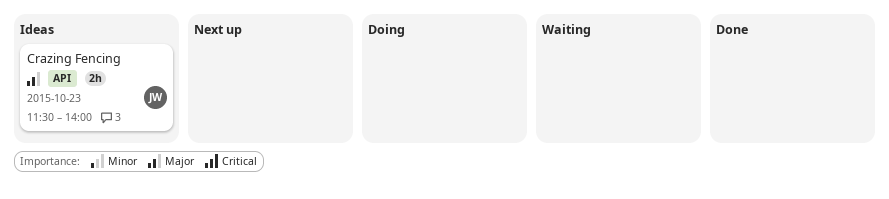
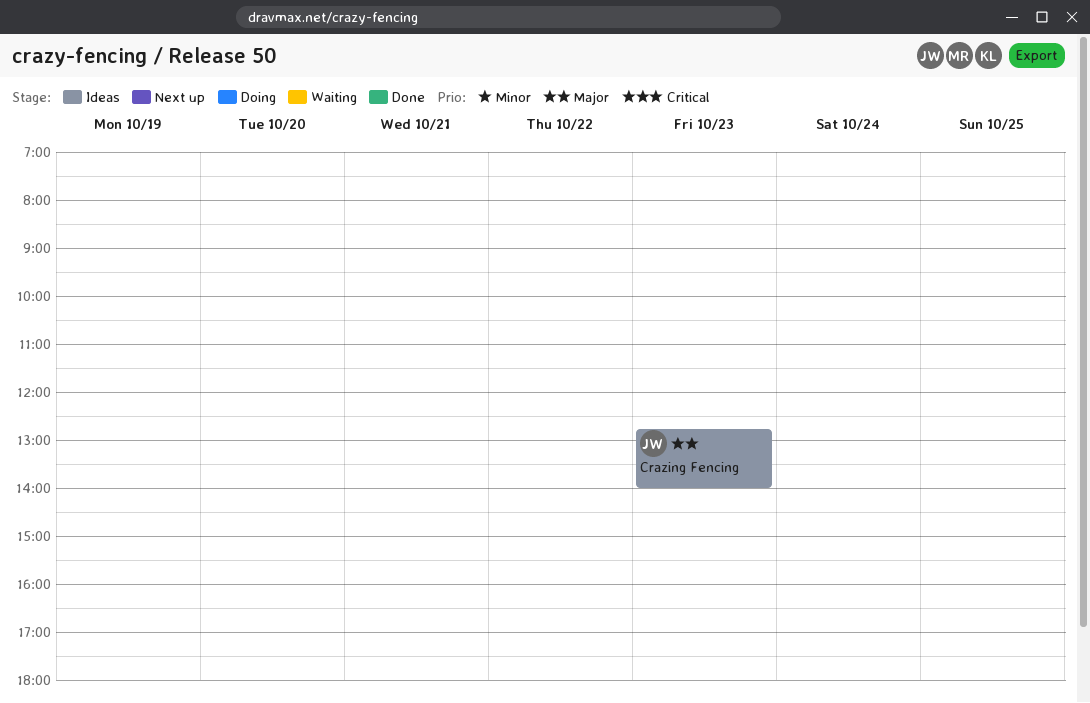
Crazing Fencing, begins: 11:30 -> 12:45

